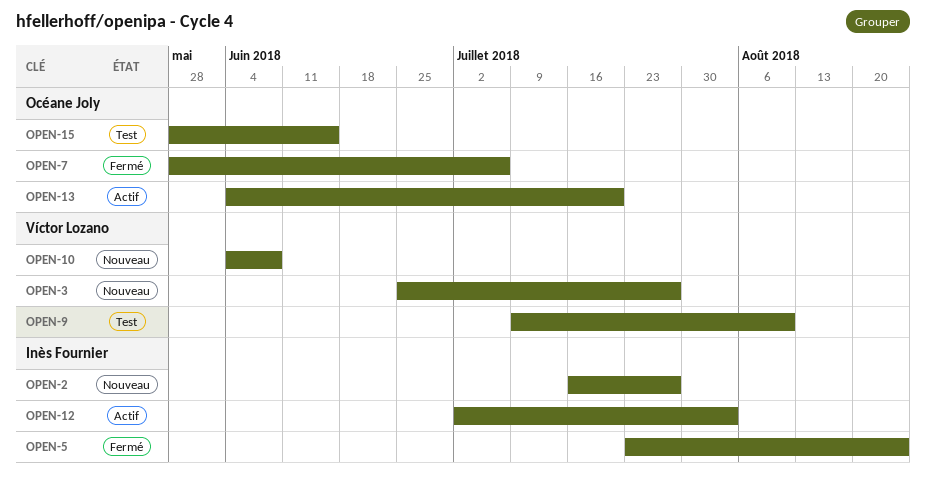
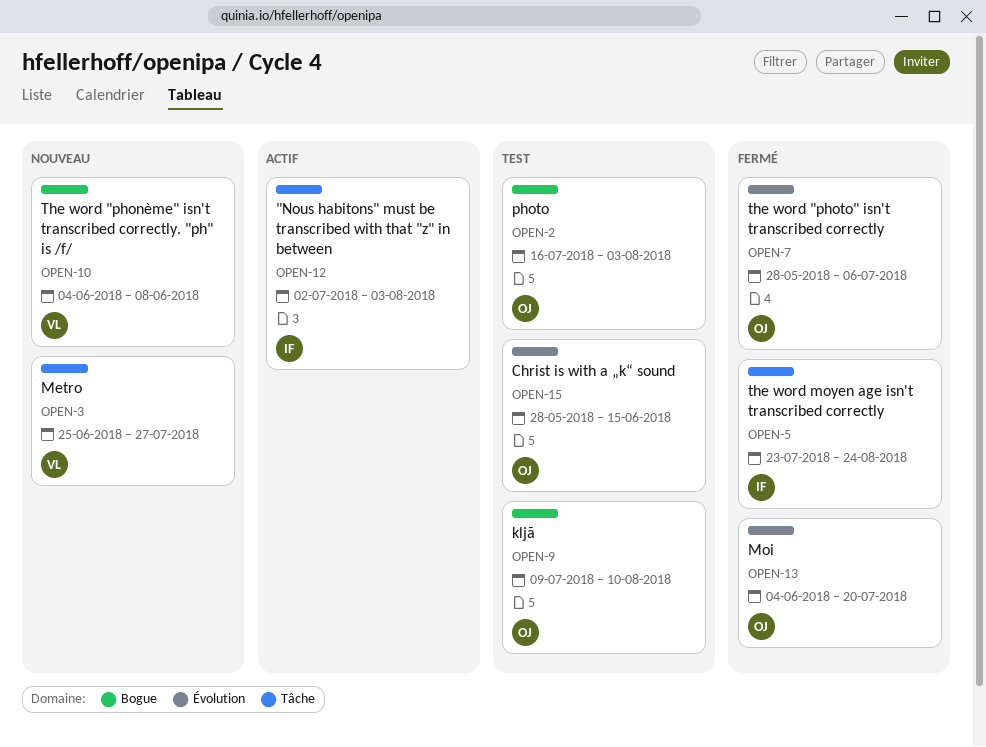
OPEN-2, status: Nouveau -> Test
OPEN-2, owner: Inès Fournier -> Océane Joly
OPEN-2, due: Jul 27 -> Aug 3
OPEN-9, owner: Víctor Lozano -> Océane Joly
OPEN-13, status: Actif -> Fermé

